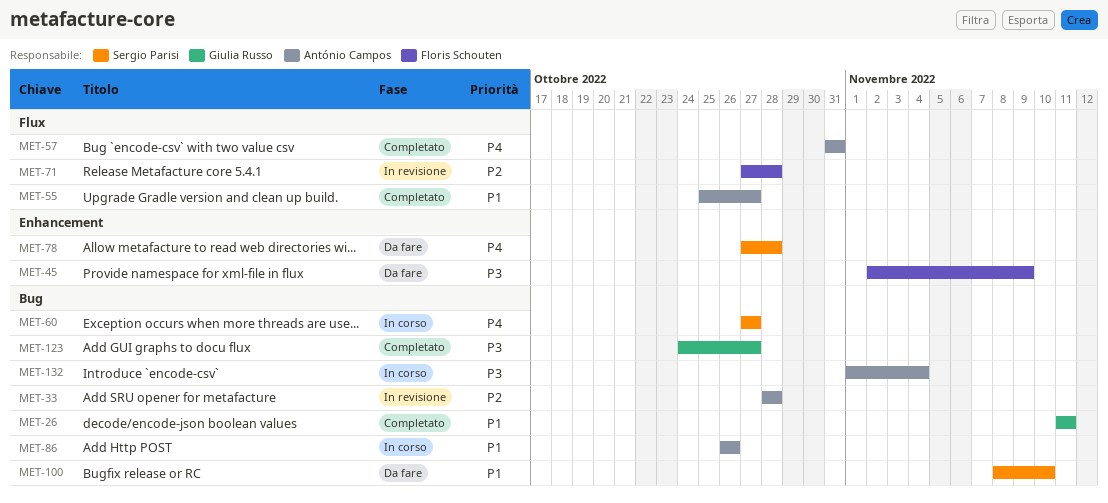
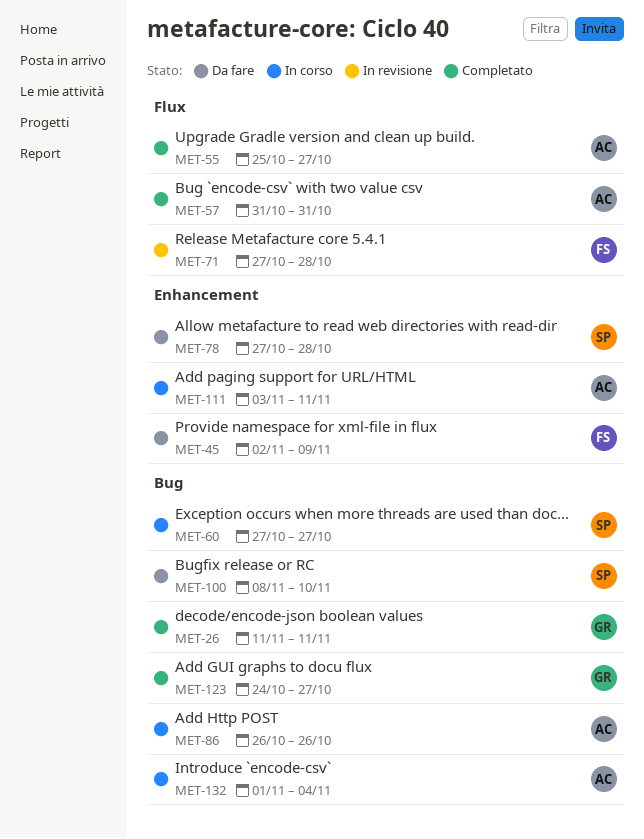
MET-33: present -> none
MET-111: none -> present

